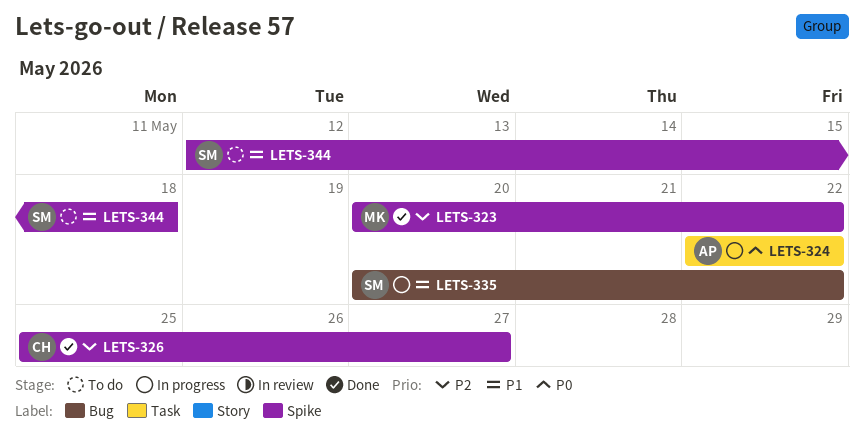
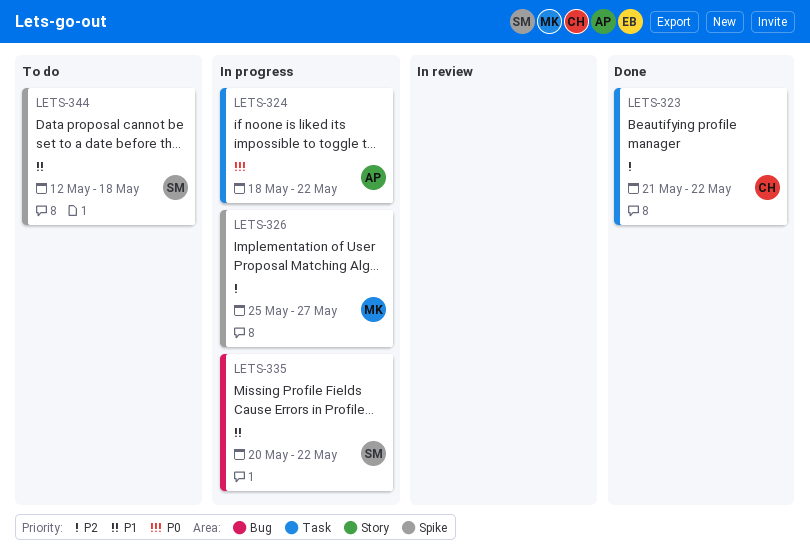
LETS-323, owner: MK -> CH
LETS-323, label: Spike -> Task
LETS-323, start: May 20 -> May 21
LETS-324, start: May 22 -> May 18
LETS-326, status: Done -> In progress
LETS-326, owner: CH -> MK

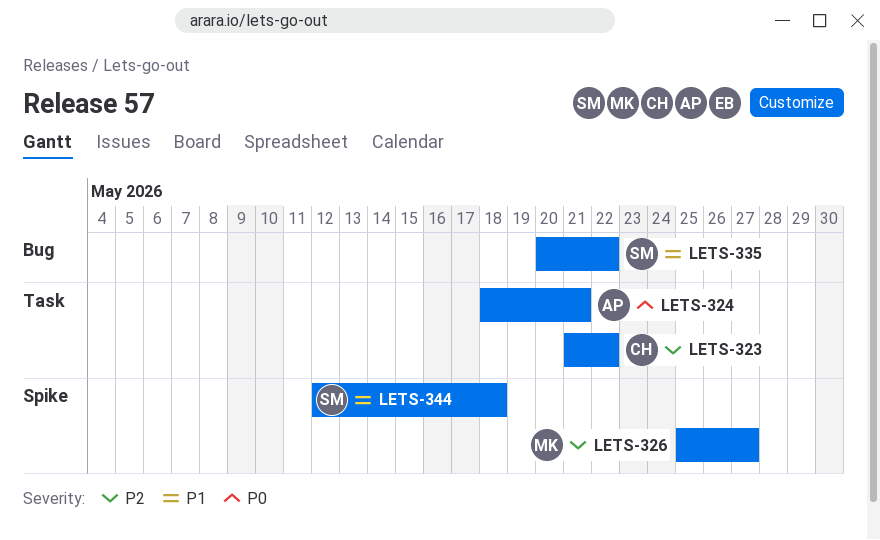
LETS-324, due: May 22 -> May 21

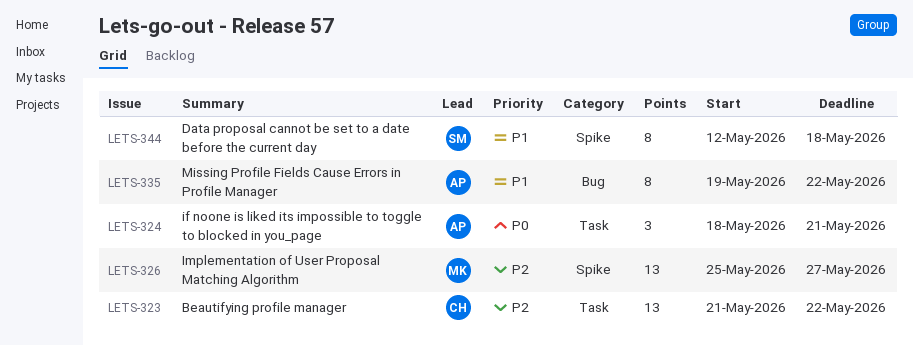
LETS-335, owner: SM -> AP
LETS-335, start: May 20 -> May 19

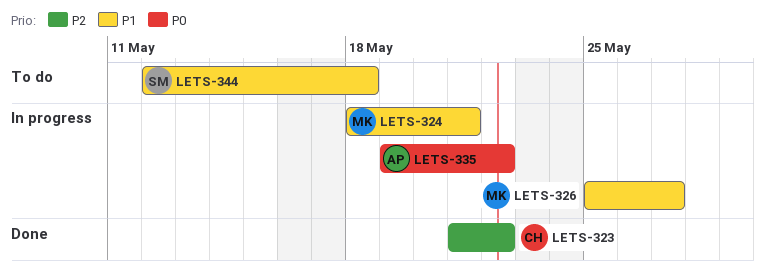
LETS-324, owner: AP -> MK
LETS-324, priority: P0 -> P1
LETS-326, priority: P2 -> P1
LETS-335, priority: P1 -> P0

